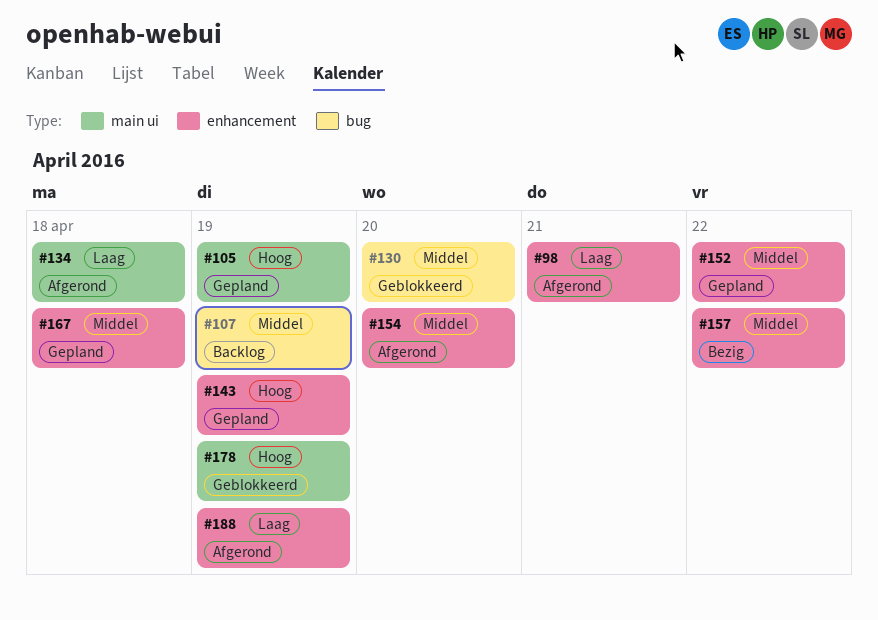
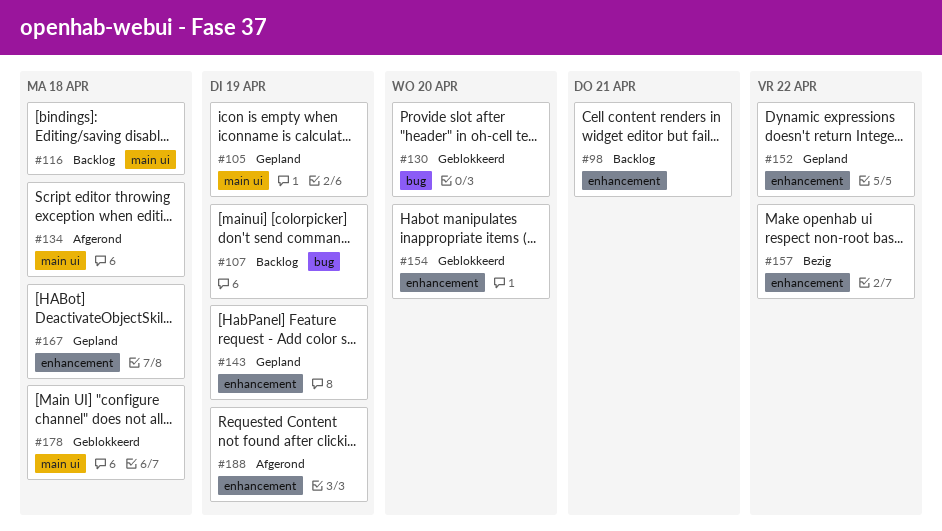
#98, status: Afgerond -> Backlog
#116: none -> present
#154, status: Afgerond -> Geblokkeerd
#178, due: Apr 19 -> Apr 18

